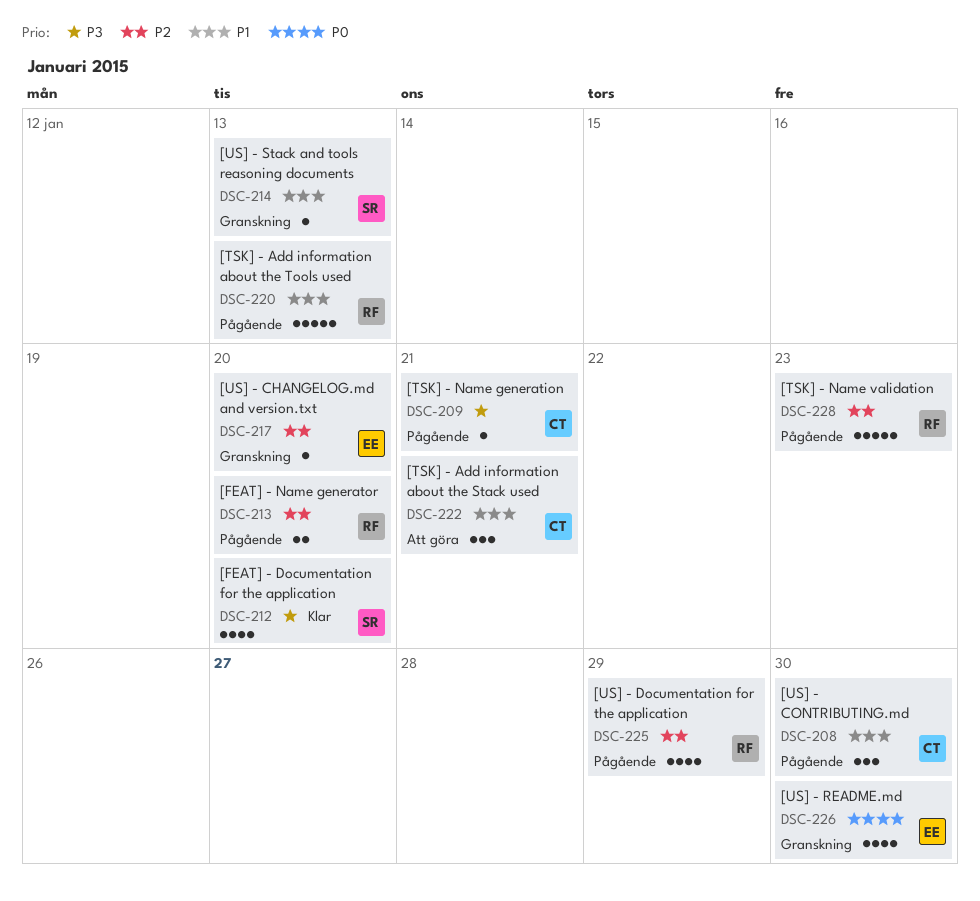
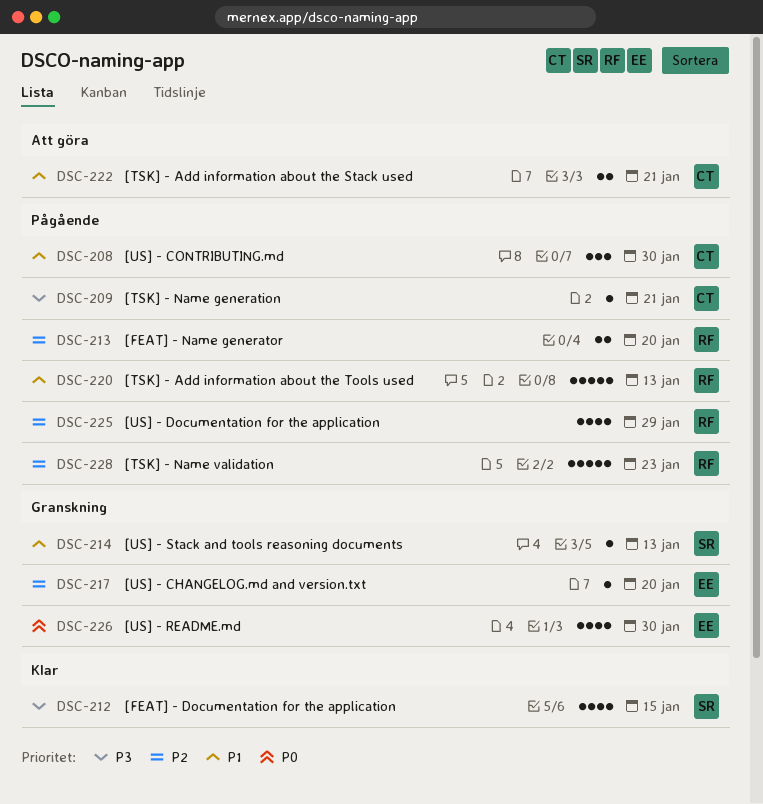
DSC-212, due: Jan 20 -> Jan 15
DSC-222, estimate: 3 -> 2

